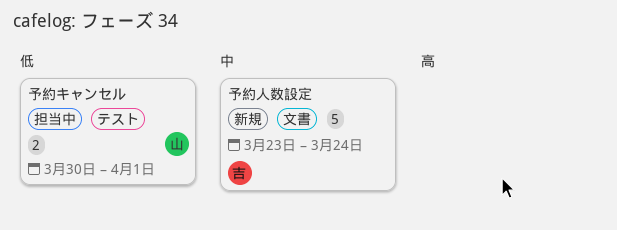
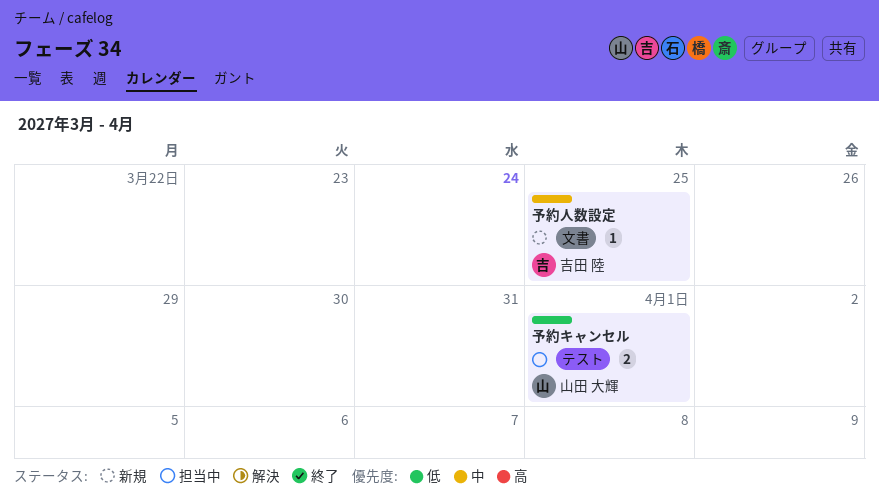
予約人数設定, estimate: 5 -> 1
予約人数設定, due: Mar 24 -> Mar 25

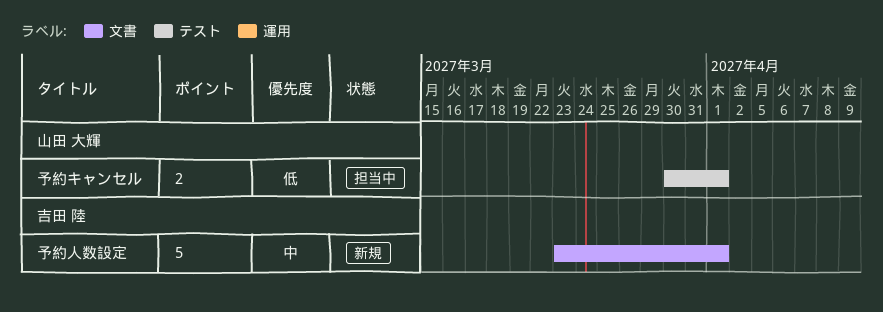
予約人数設定, estimate: 1 -> 5
予約人数設定, due: Mar 25 -> Apr 1

